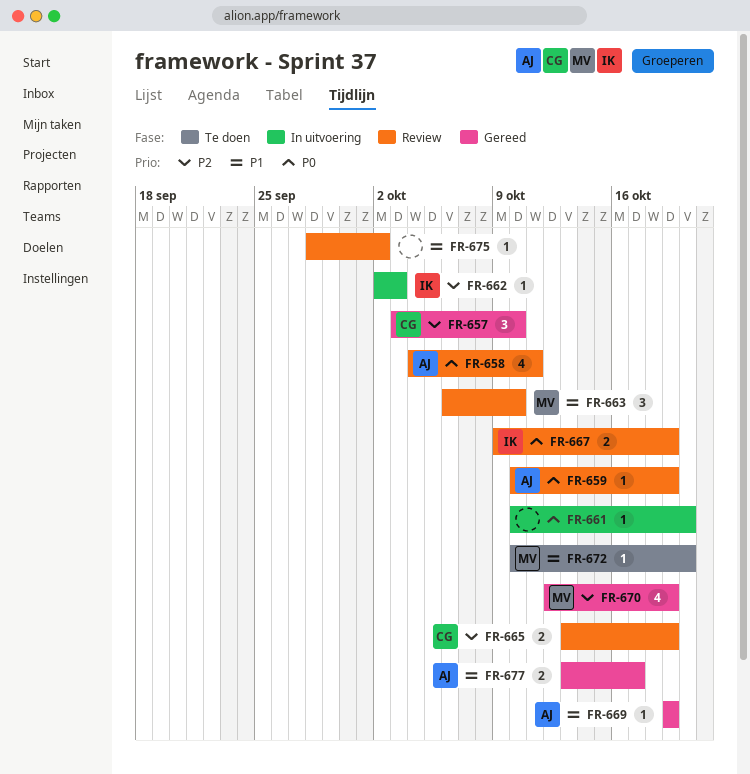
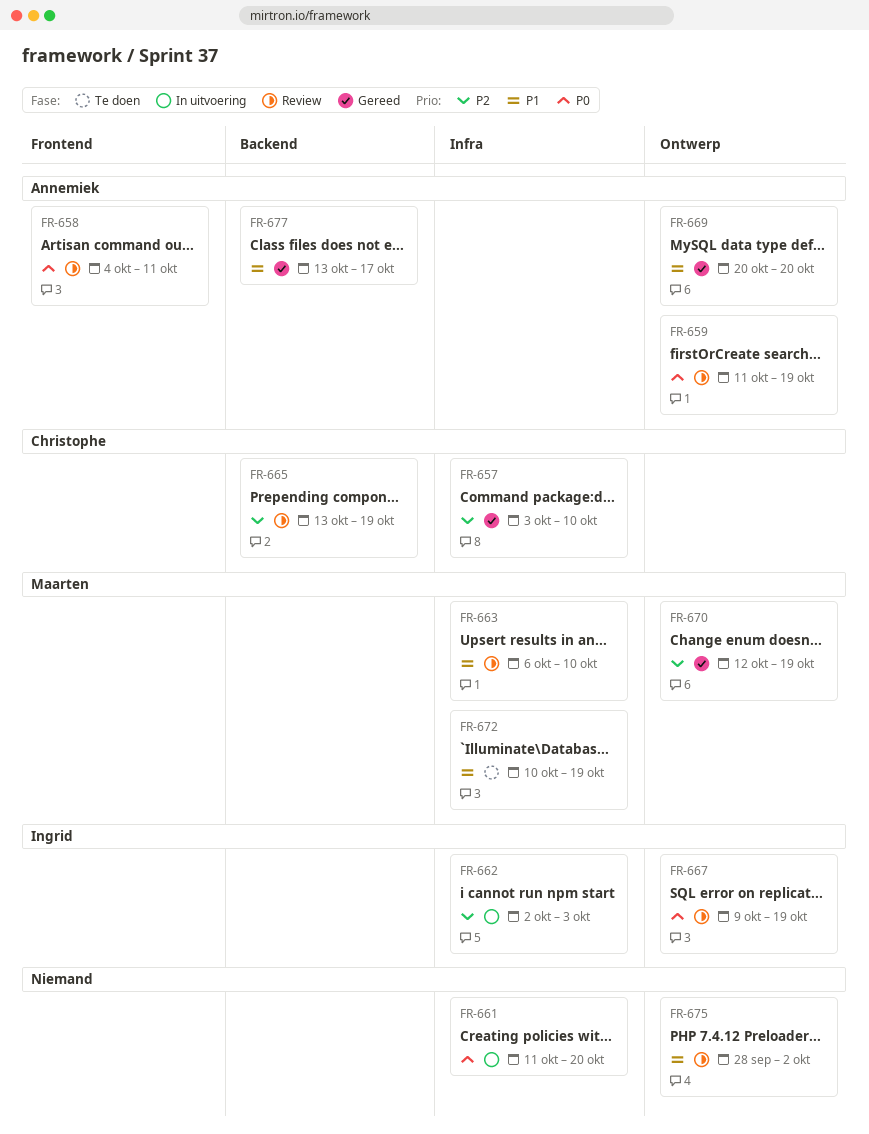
FR-659, start: Oct 10 -> Oct 11
FR-661, start: Oct 10 -> Oct 11
FR-669, start: Oct 19 -> Oct 20
FR-669, due: Oct 19 -> Oct 20
FR-672, due: Oct 20 -> Oct 19

